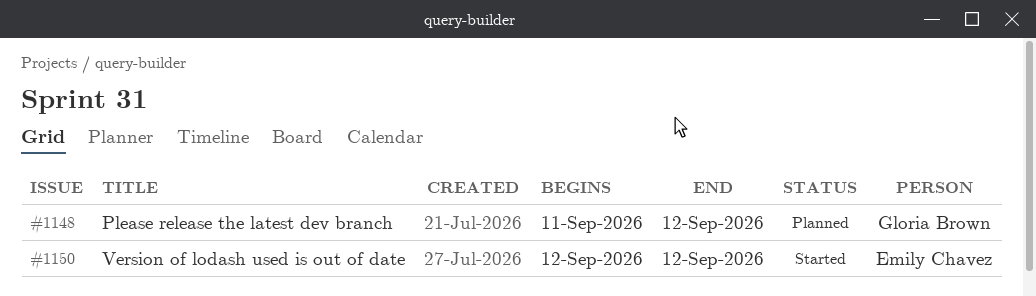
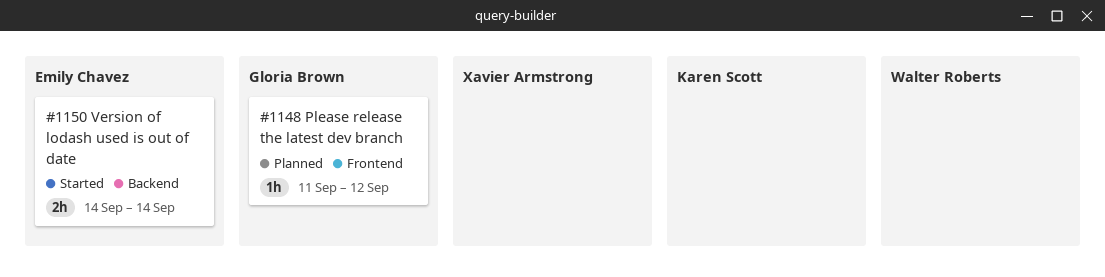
#1150, start: Sep 12 -> Sep 14
#1150, due: Sep 12 -> Sep 14

